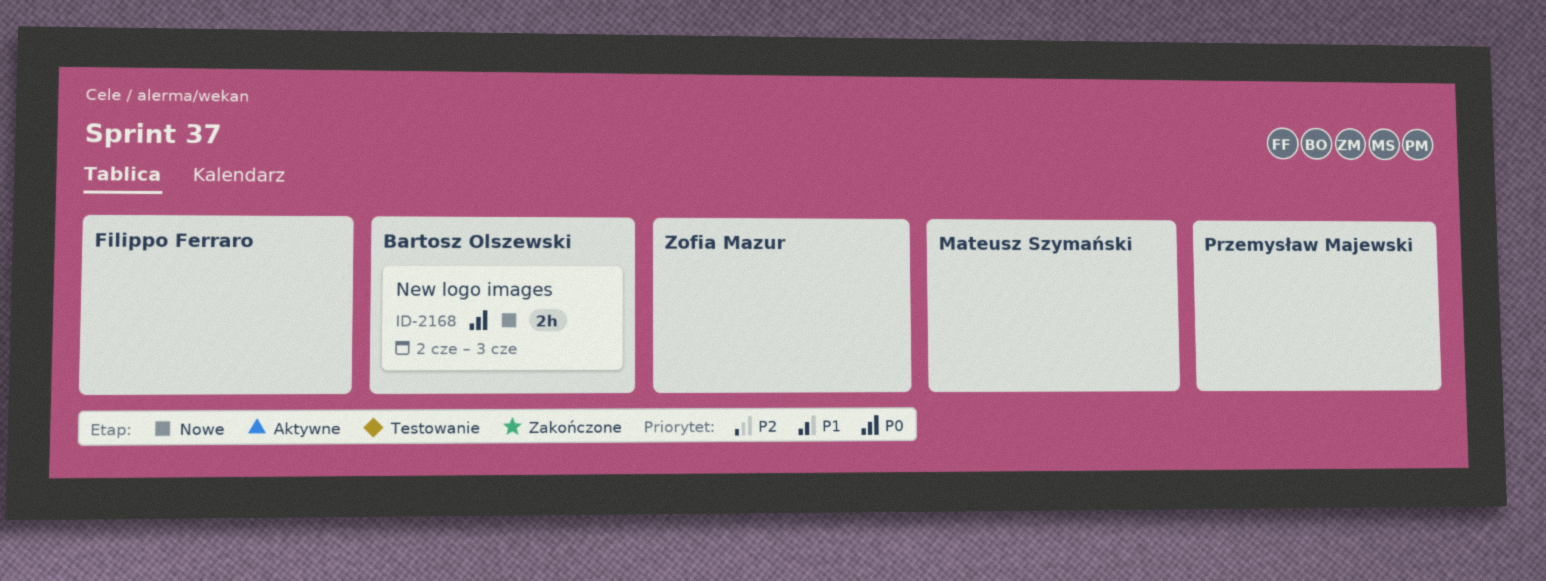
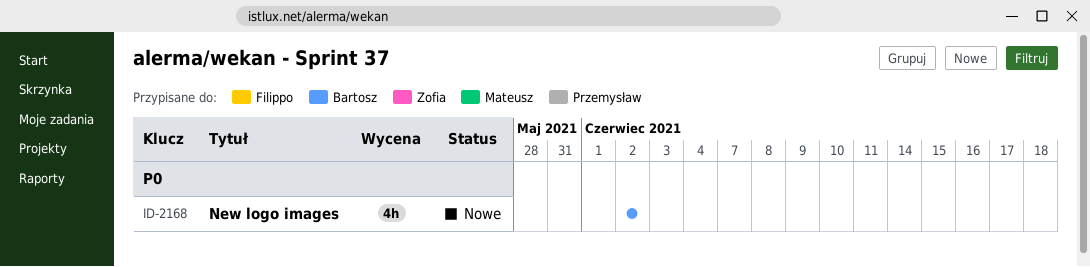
ID-2168, estimate: 2h -> 4h
ID-2168, due: Jun 3 -> Jun 2

